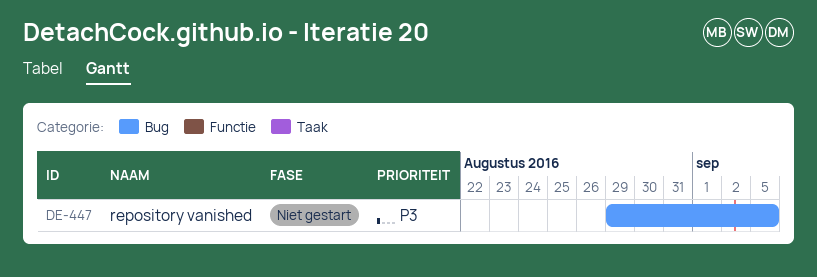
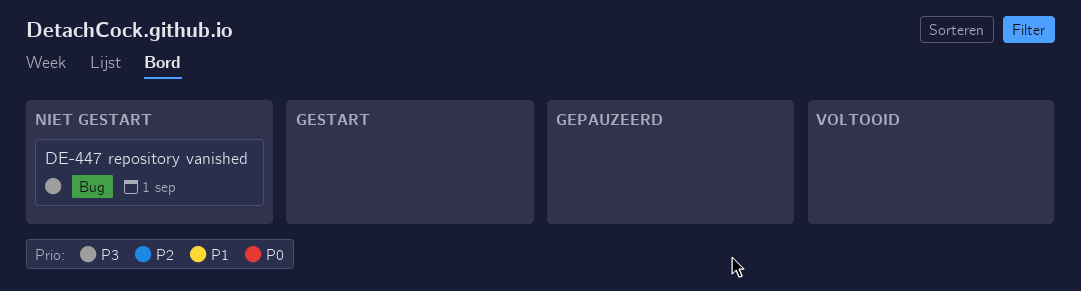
DE-447, due: Sep 5 -> Sep 1

